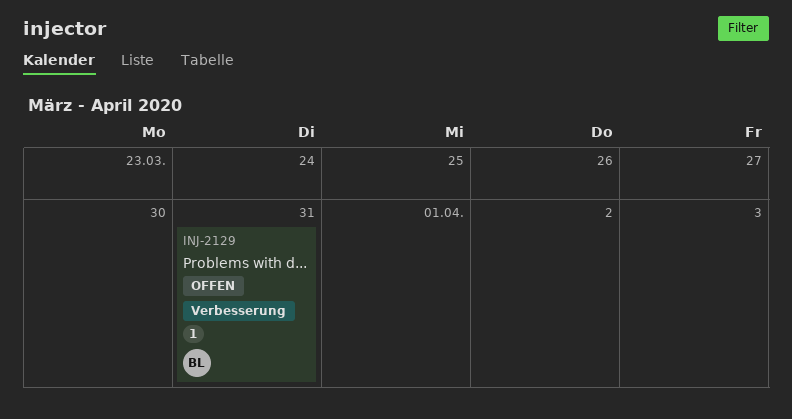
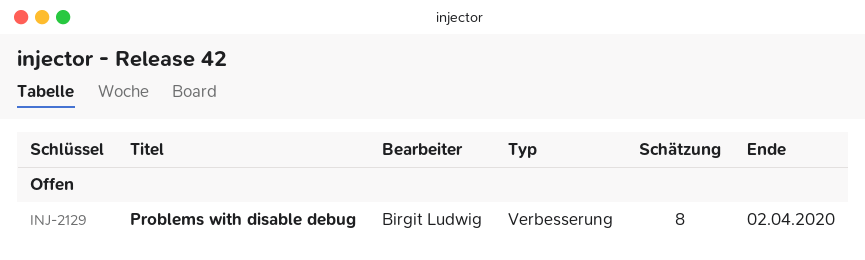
INJ-2129, estimate: 1 -> 8
INJ-2129, due: Mar 31 -> Apr 2

